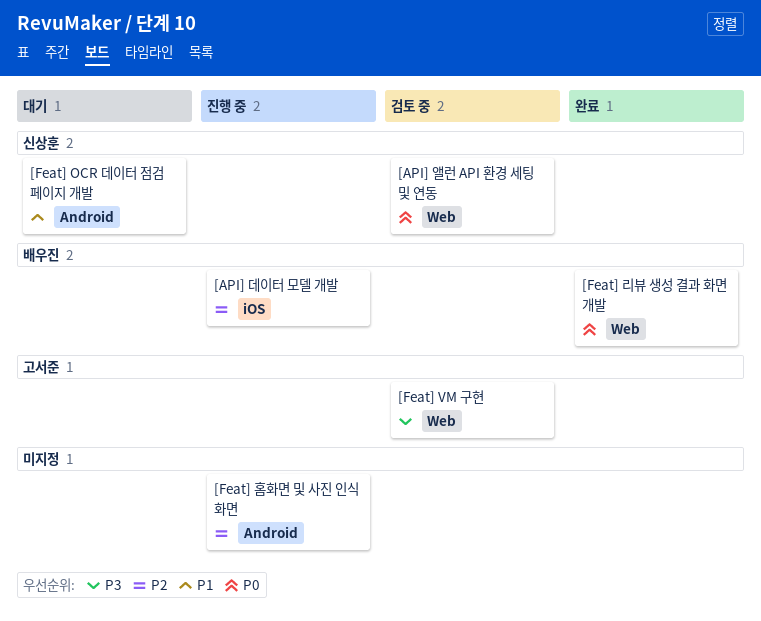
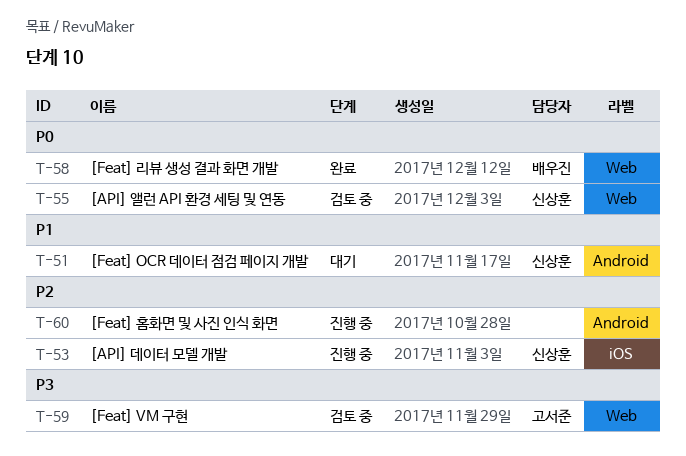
[API] 데이터 모델 개발, owner: 배우진 -> 신상훈

